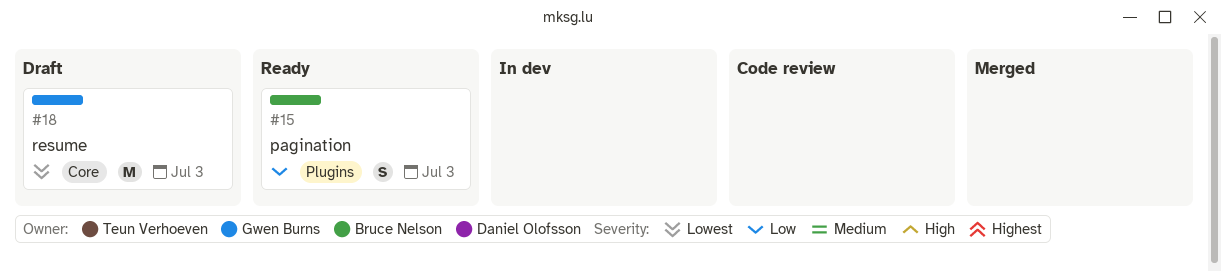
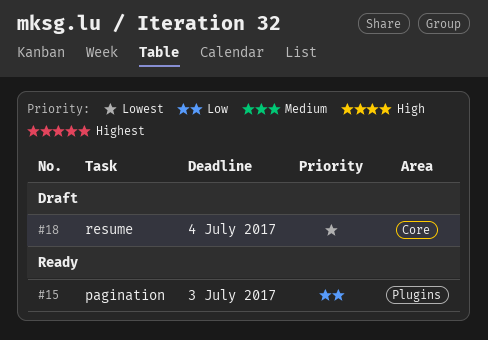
#18, due: Jul 3 -> Jul 4

